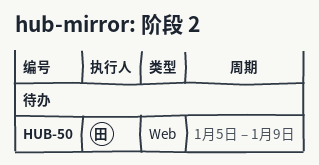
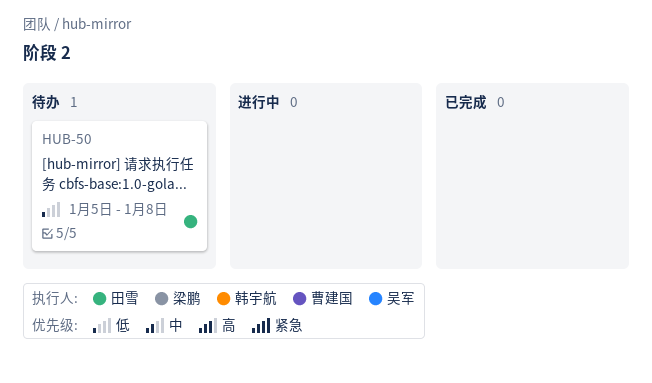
HUB-50, due: Jan 9 -> Jan 8

